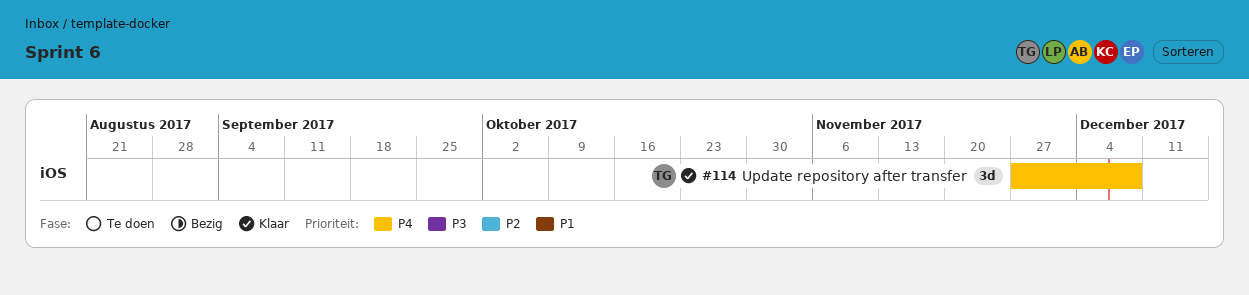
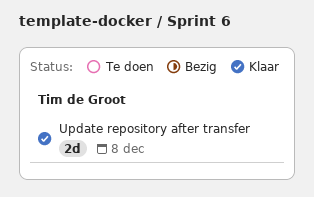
Update repository after transfer, estimate: 3d -> 2d

